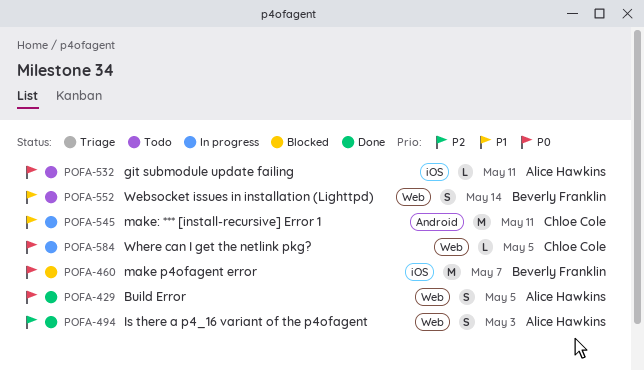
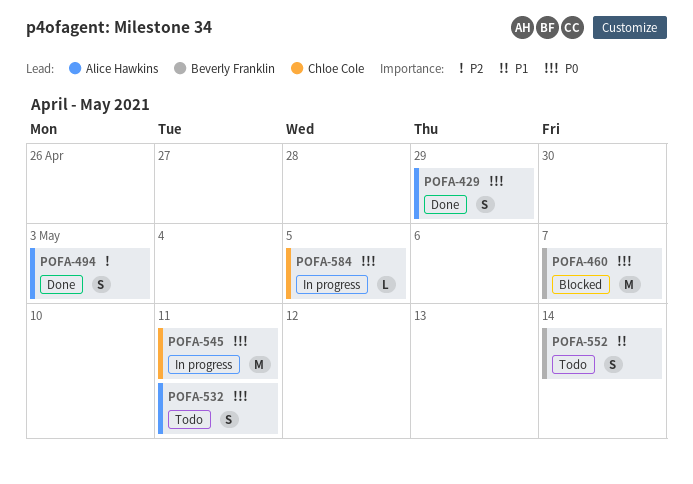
POFA-429, due: May 5 -> Apr 29
POFA-532, estimate: L -> S
POFA-545, priority: P1 -> P0

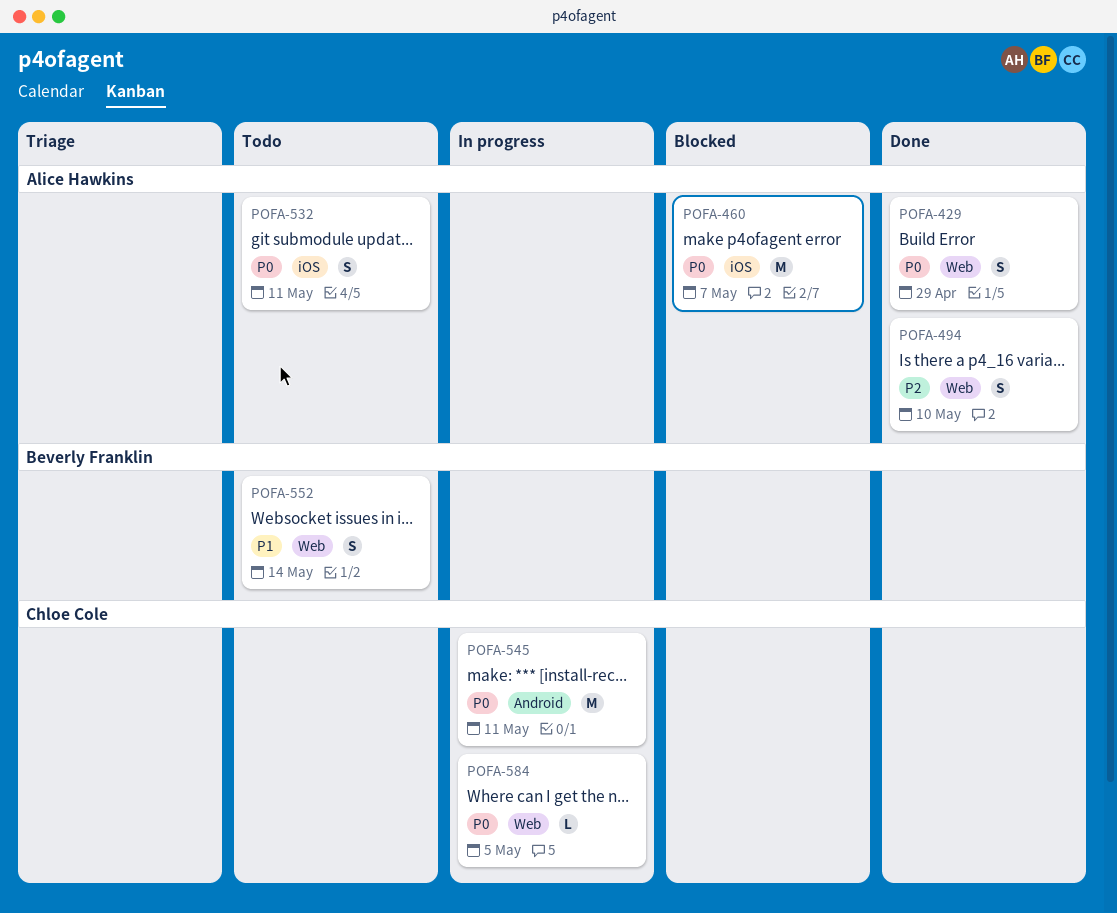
POFA-460, owner: Beverly Franklin -> Alice Hawkins
POFA-494, due: May 3 -> May 10

